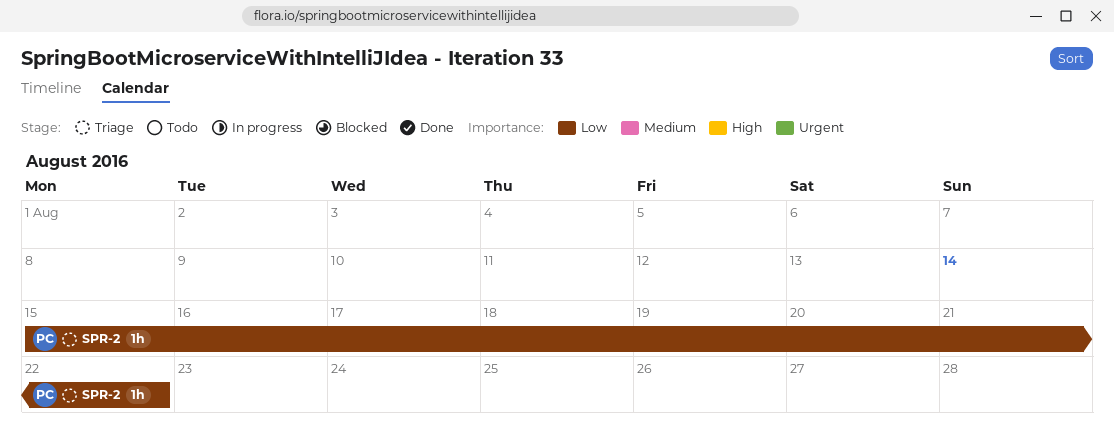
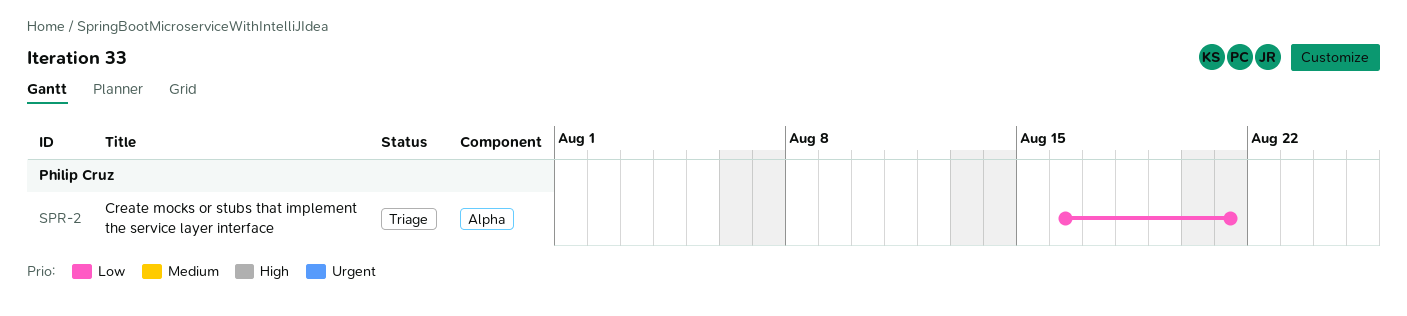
SPR-2, start: Aug 15 -> Aug 16
SPR-2, due: Aug 22 -> Aug 21

